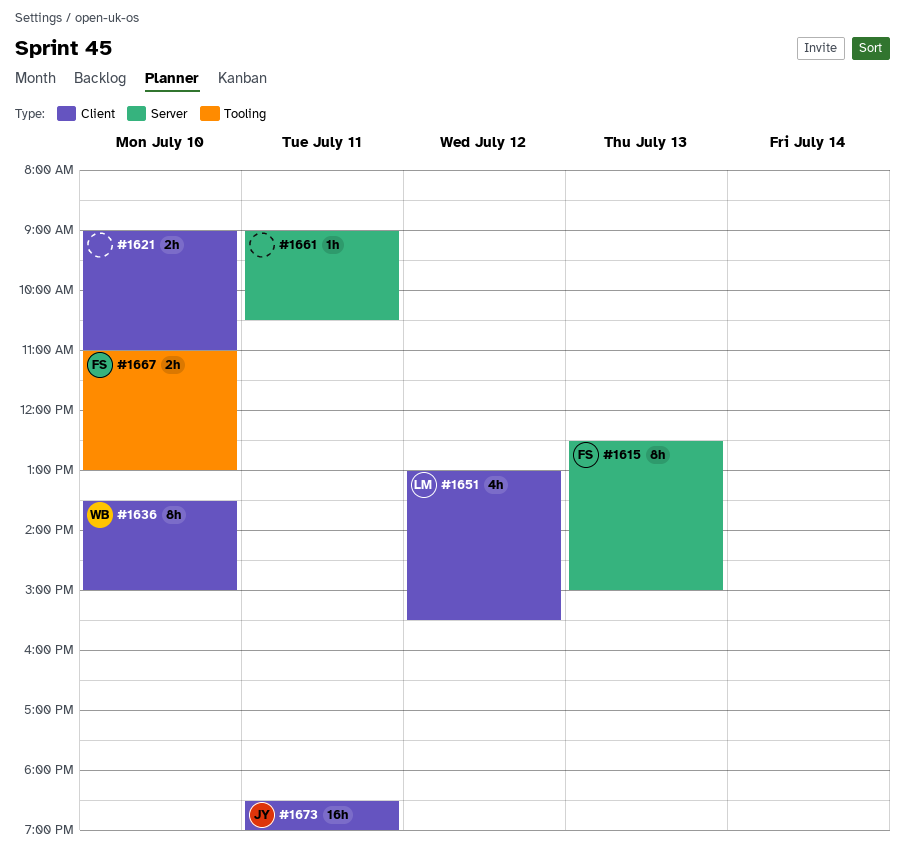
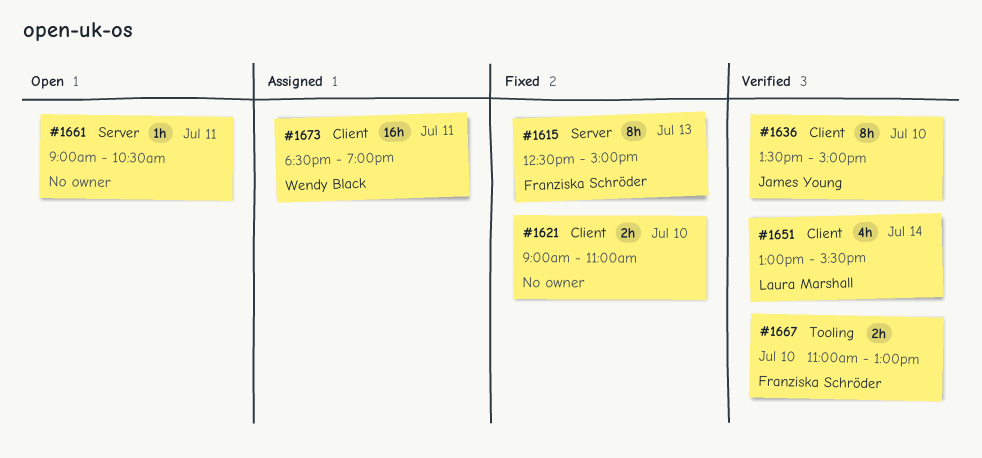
#1636, owner: Wendy Black -> James Young
#1651, day: Jul 12 -> Jul 14
#1673, owner: James Young -> Wendy Black

